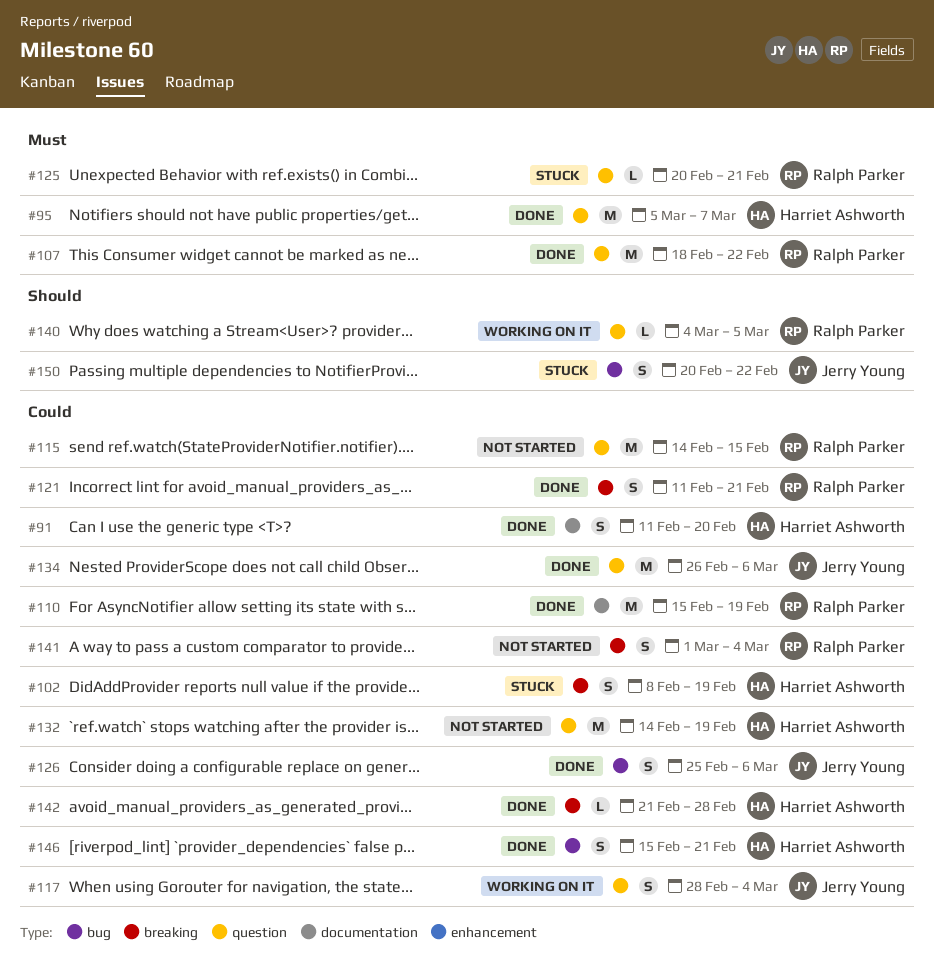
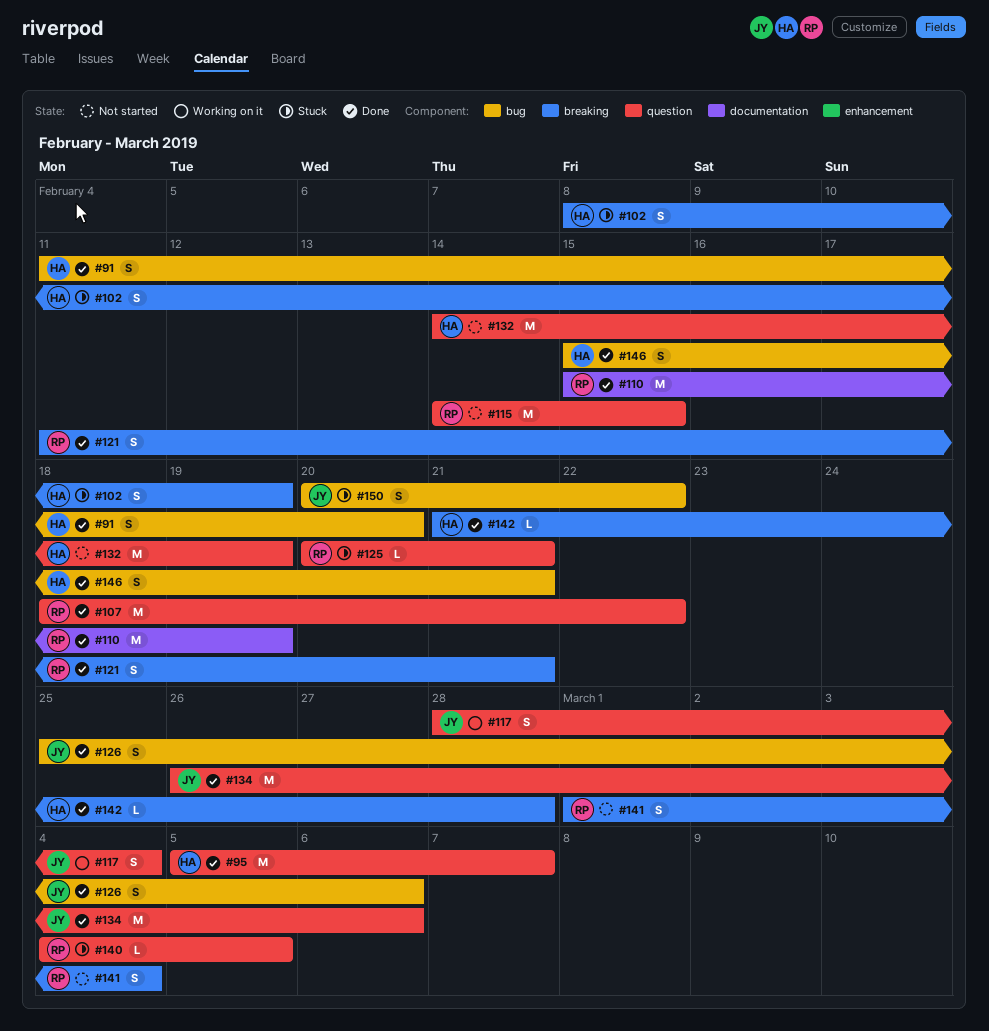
#91, label: documentation -> bug
#140, status: Working on it -> Stuck

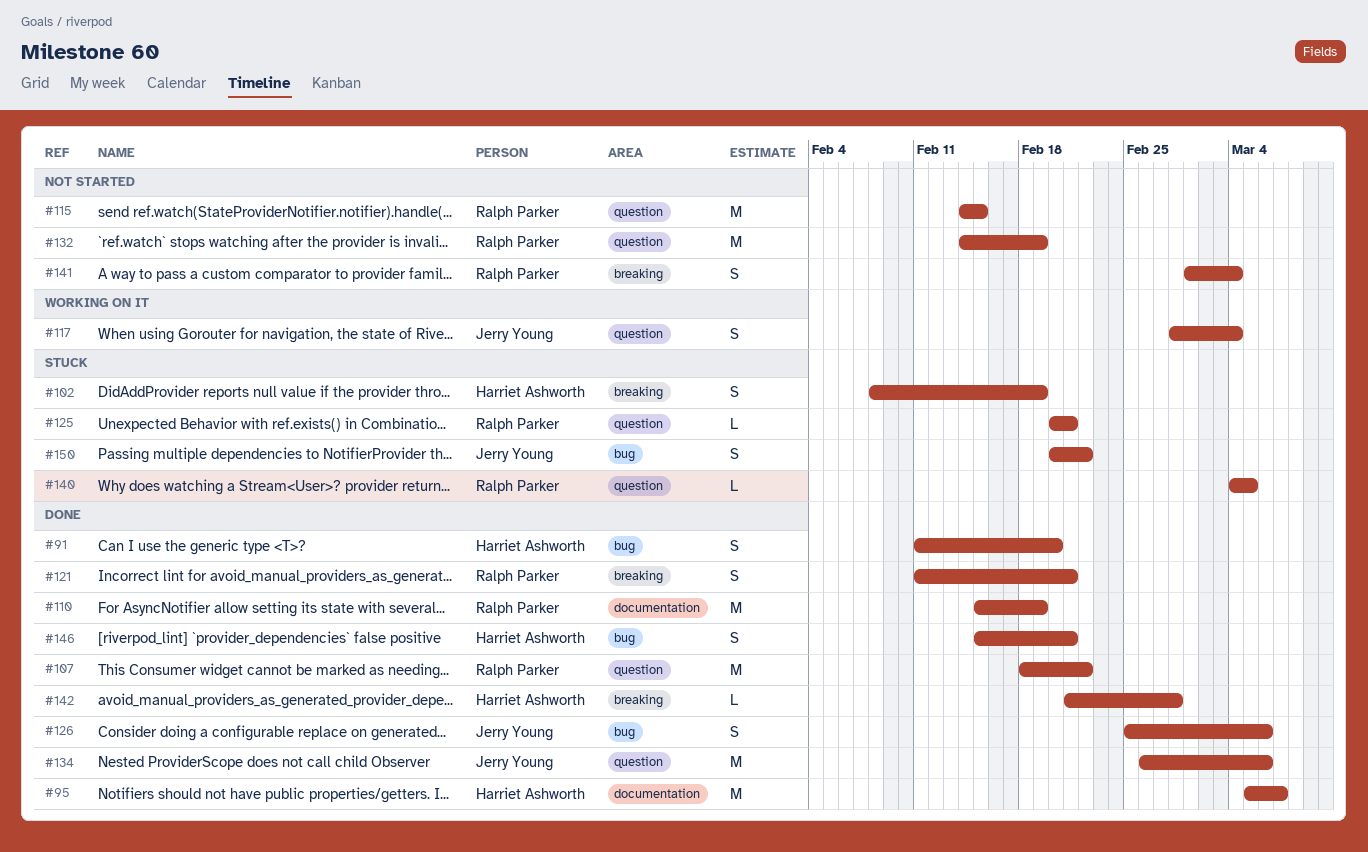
#95, label: question -> documentation
#132, owner: Harriet Ashworth -> Ralph Parker

